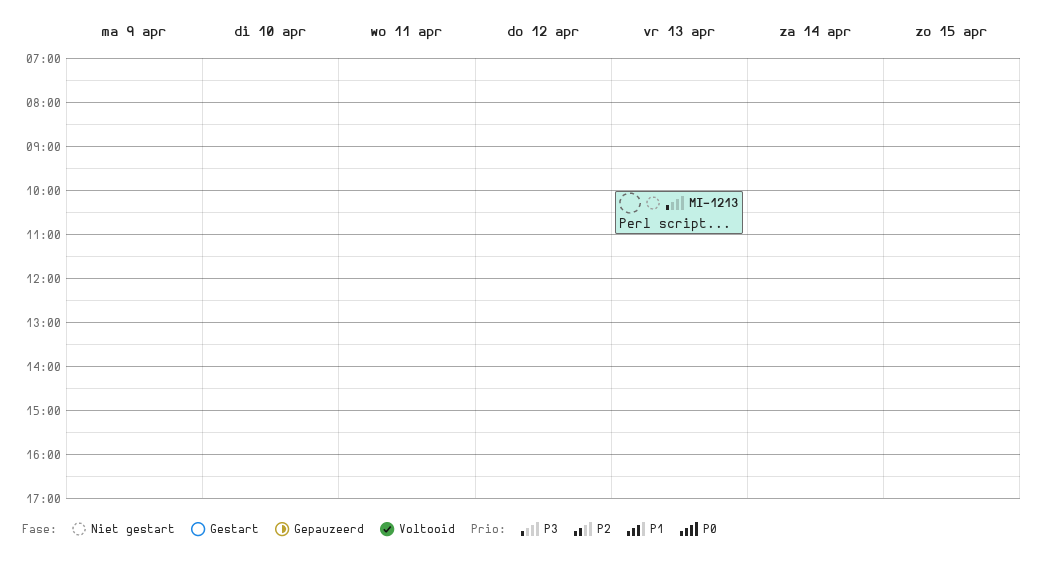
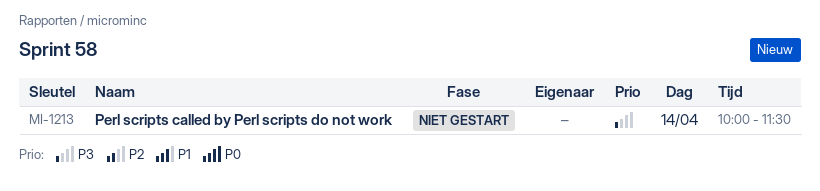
MI-1213, day: Apr 13 -> Apr 14
MI-1213, ends: 11:00 -> 11:30

